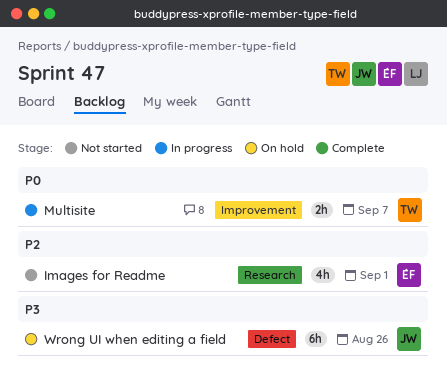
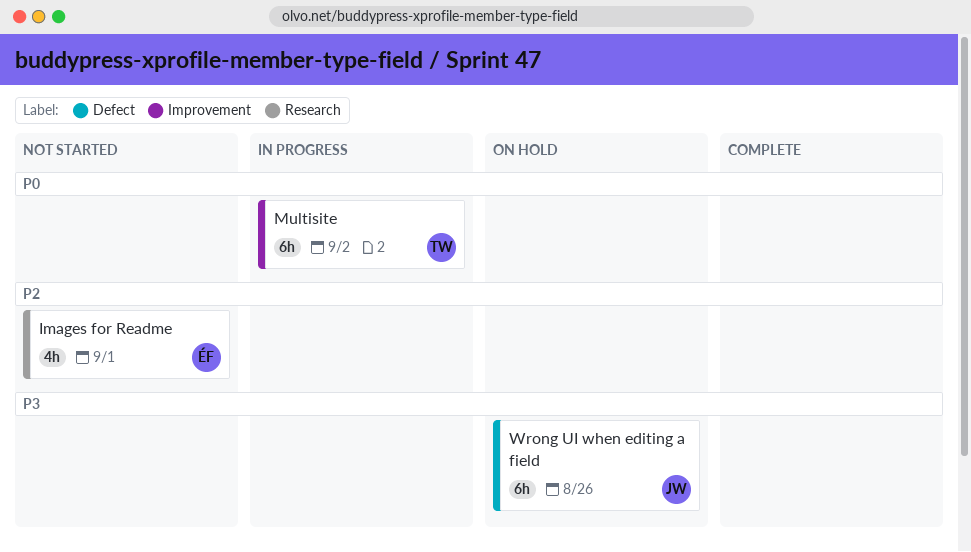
Multisite, estimate: 2h -> 6h
Multisite, due: Sep 7 -> Sep 2

